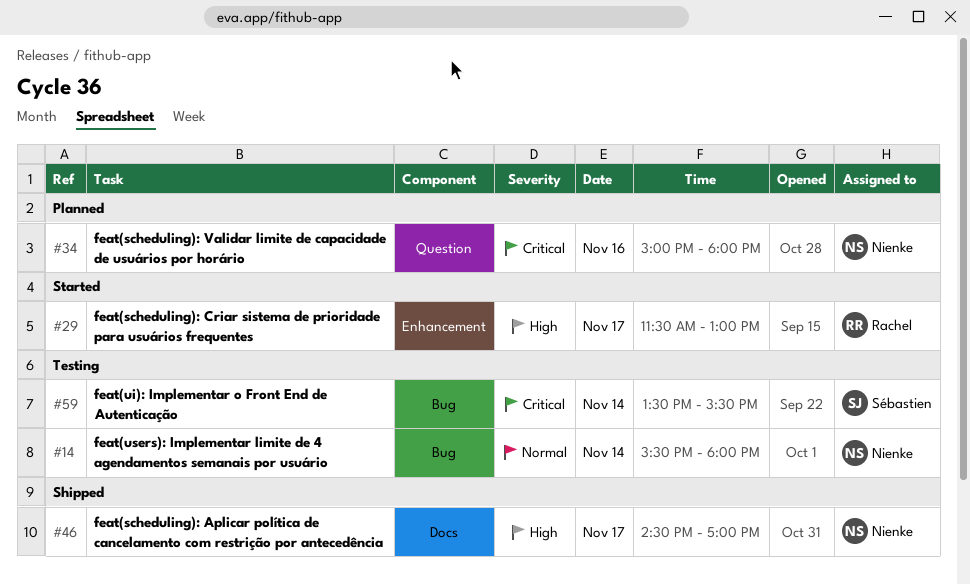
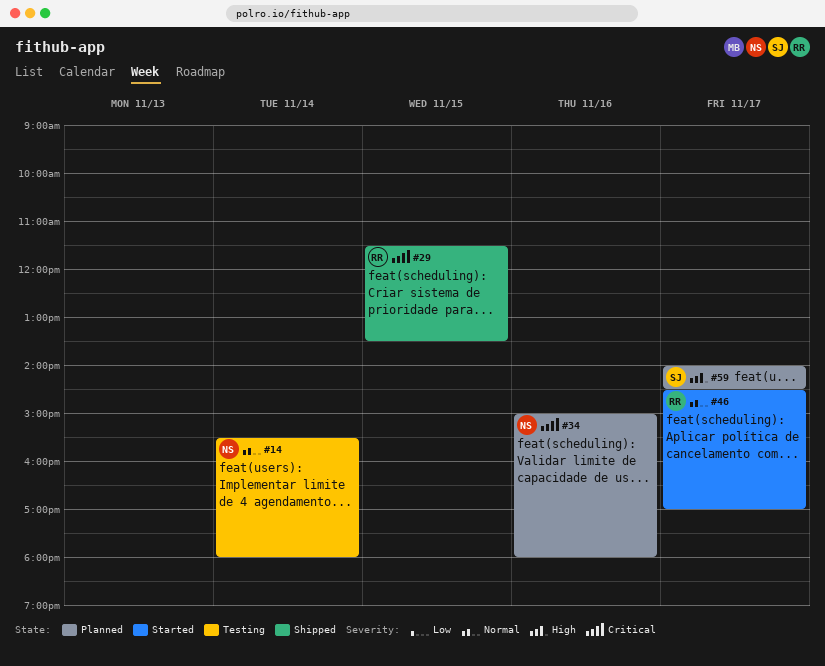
#29, status: Started -> Shipped
#29, priority: High -> Critical
#29, day: Nov 17 -> Nov 15
#29, ends: 13:00 -> 13:30
#46, status: Shipped -> Started
#46, owner: Nienke -> Rachel
#46, priority: High -> Normal
#59, status: Testing -> Planned
#59, priority: Critical -> High
#59, day: Nov 14 -> Nov 17
#59, begins: 13:30 -> 14:00
#59, ends: 15:30 -> 14:30

